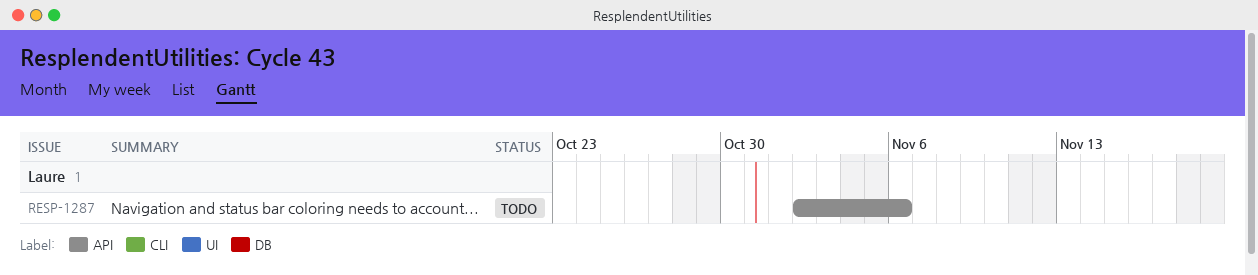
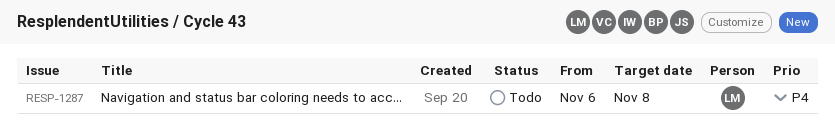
RESP-1287, start: Nov 2 -> Nov 6
RESP-1287, due: Nov 6 -> Nov 8

